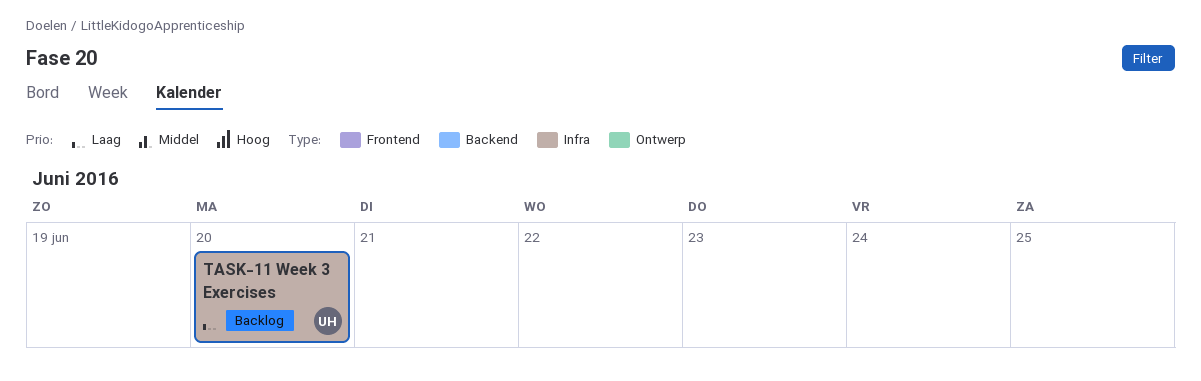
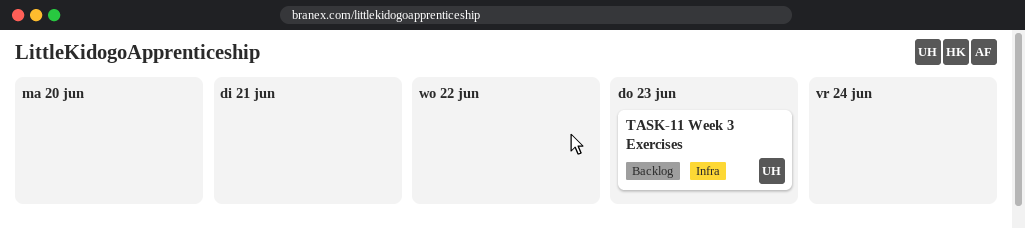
TASK-11, due: Jun 20 -> Jun 23

